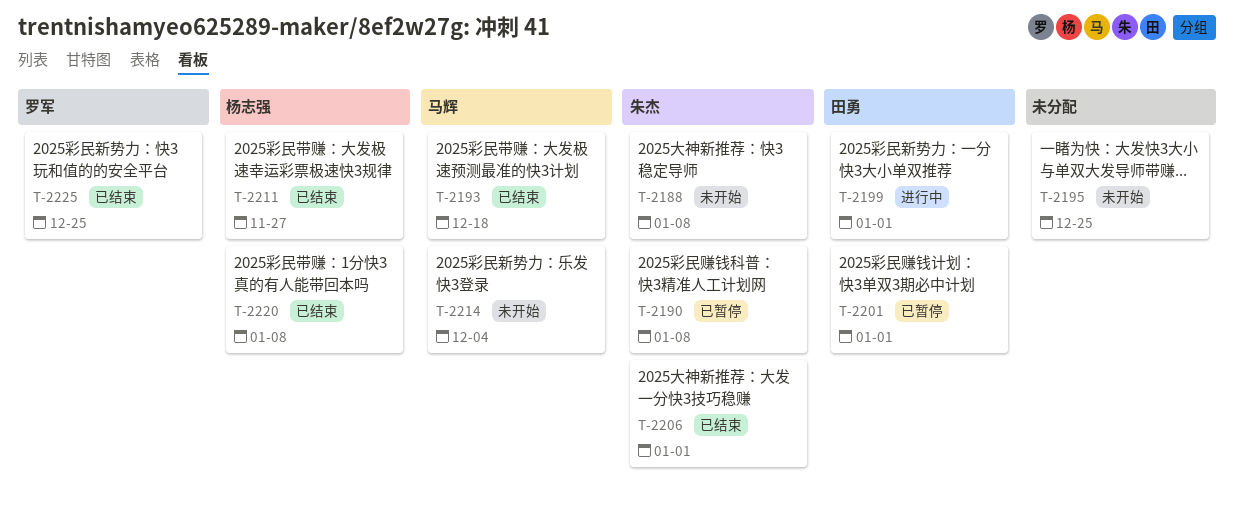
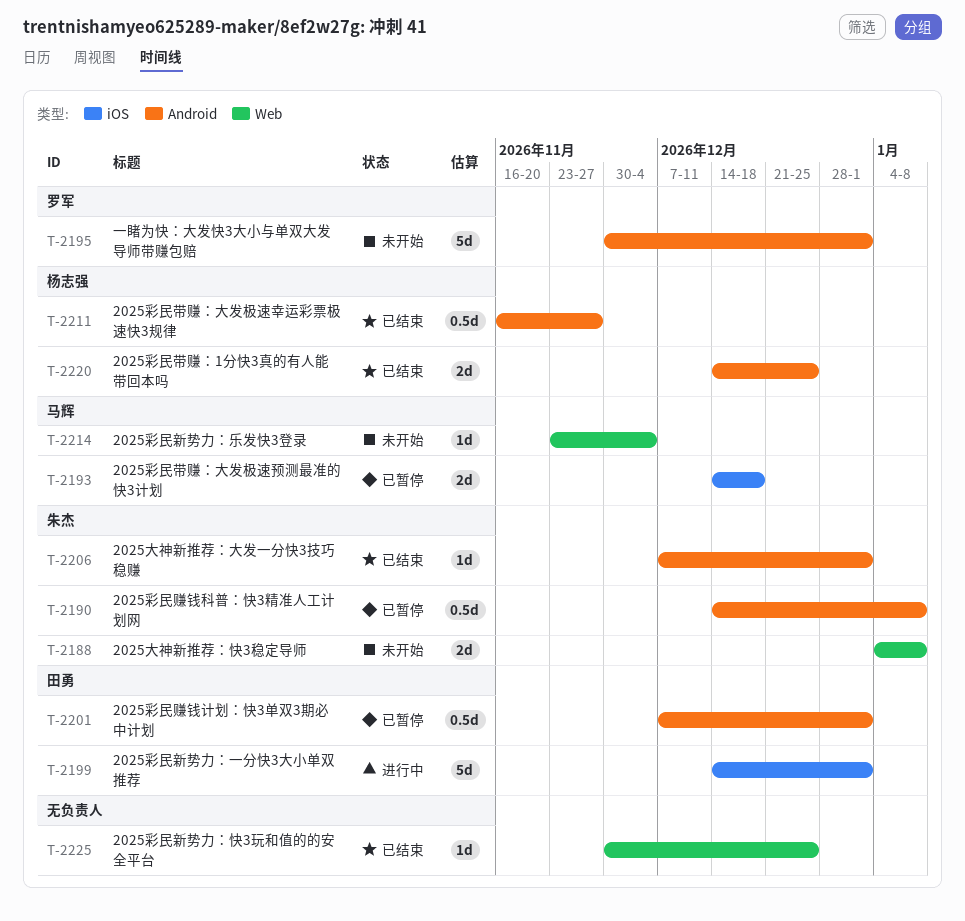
T-2193, status: 已结束 -> 已暂停
T-2195, owner: none -> 罗军
T-2195, due: Dec 25 -> Jan 1
T-2220, due: Jan 8 -> Dec 25
T-2225, owner: 罗军 -> none

